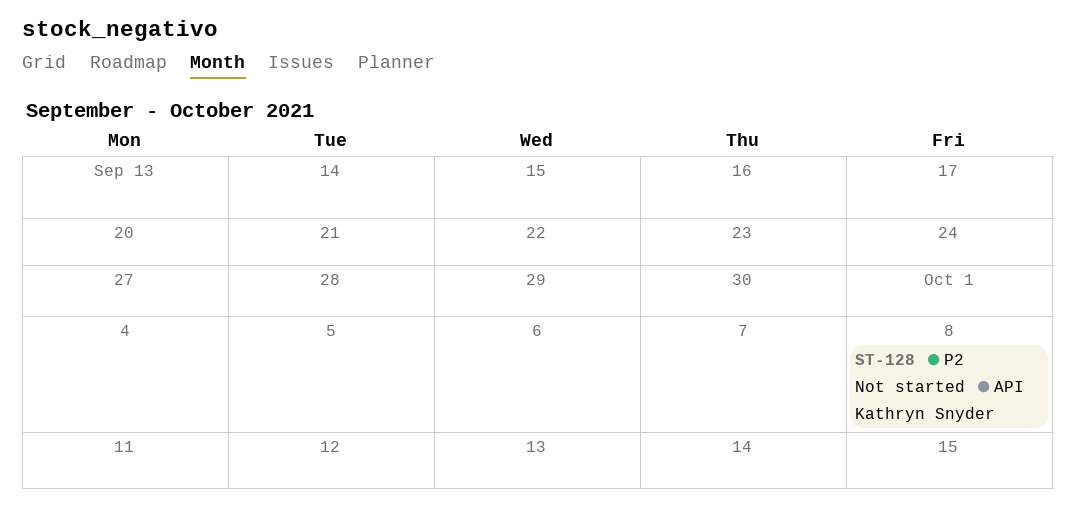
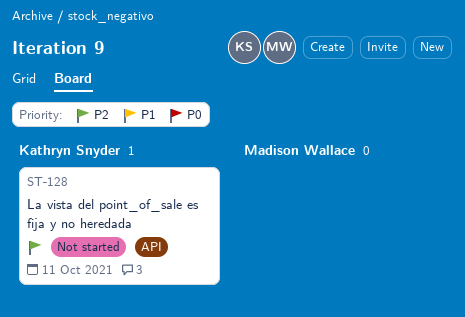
ST-128, due: Oct 8 -> Oct 11

